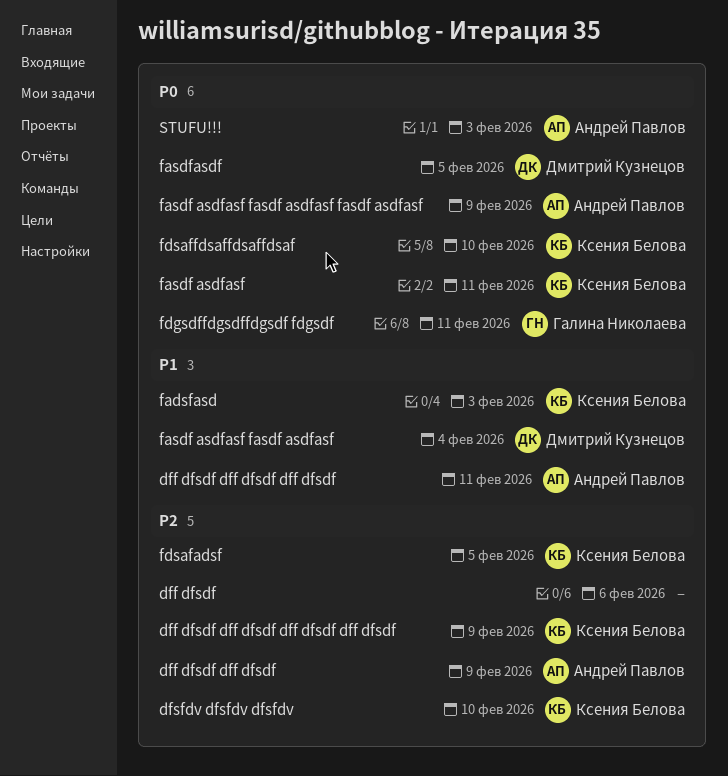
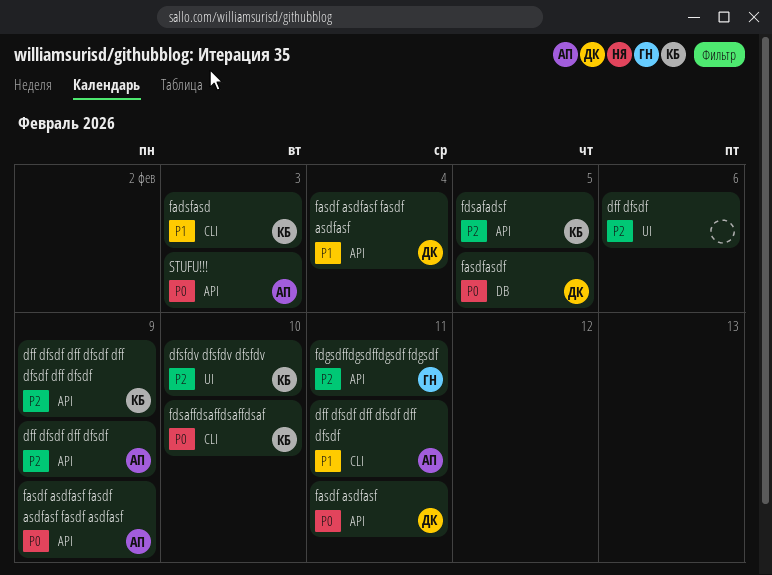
fasdf asdfasf, owner: Ксения Белова -> Дмитрий Кузнецов
fdgsdffdgsdffdgsdf fdgsdf, priority: P0 -> P2

